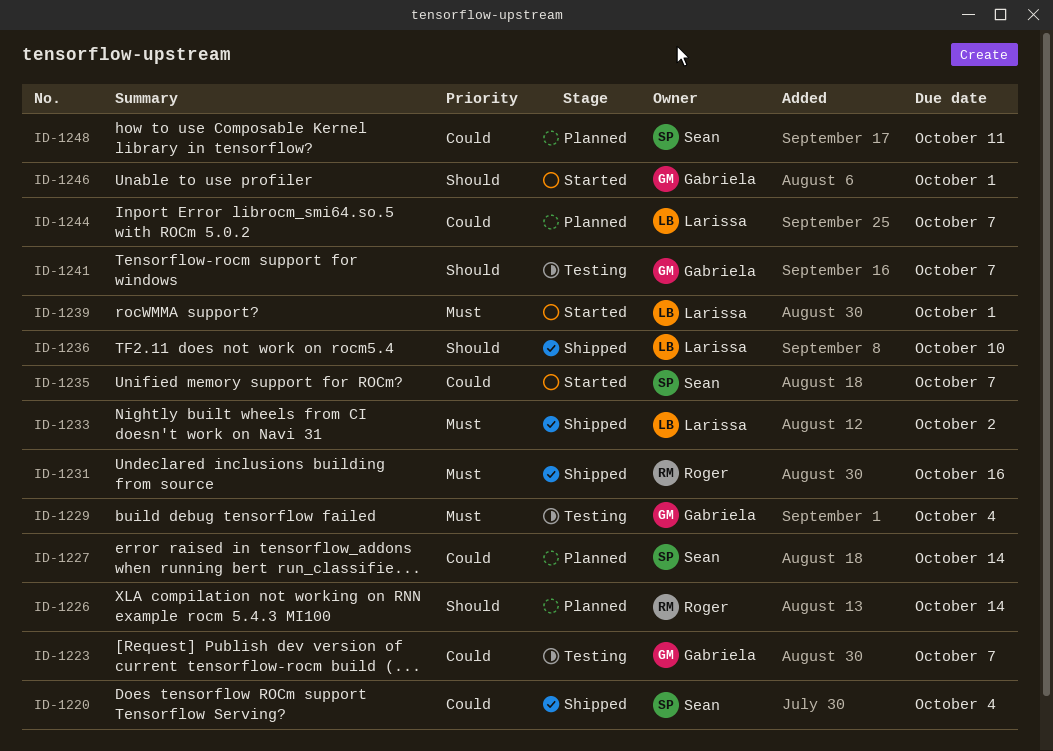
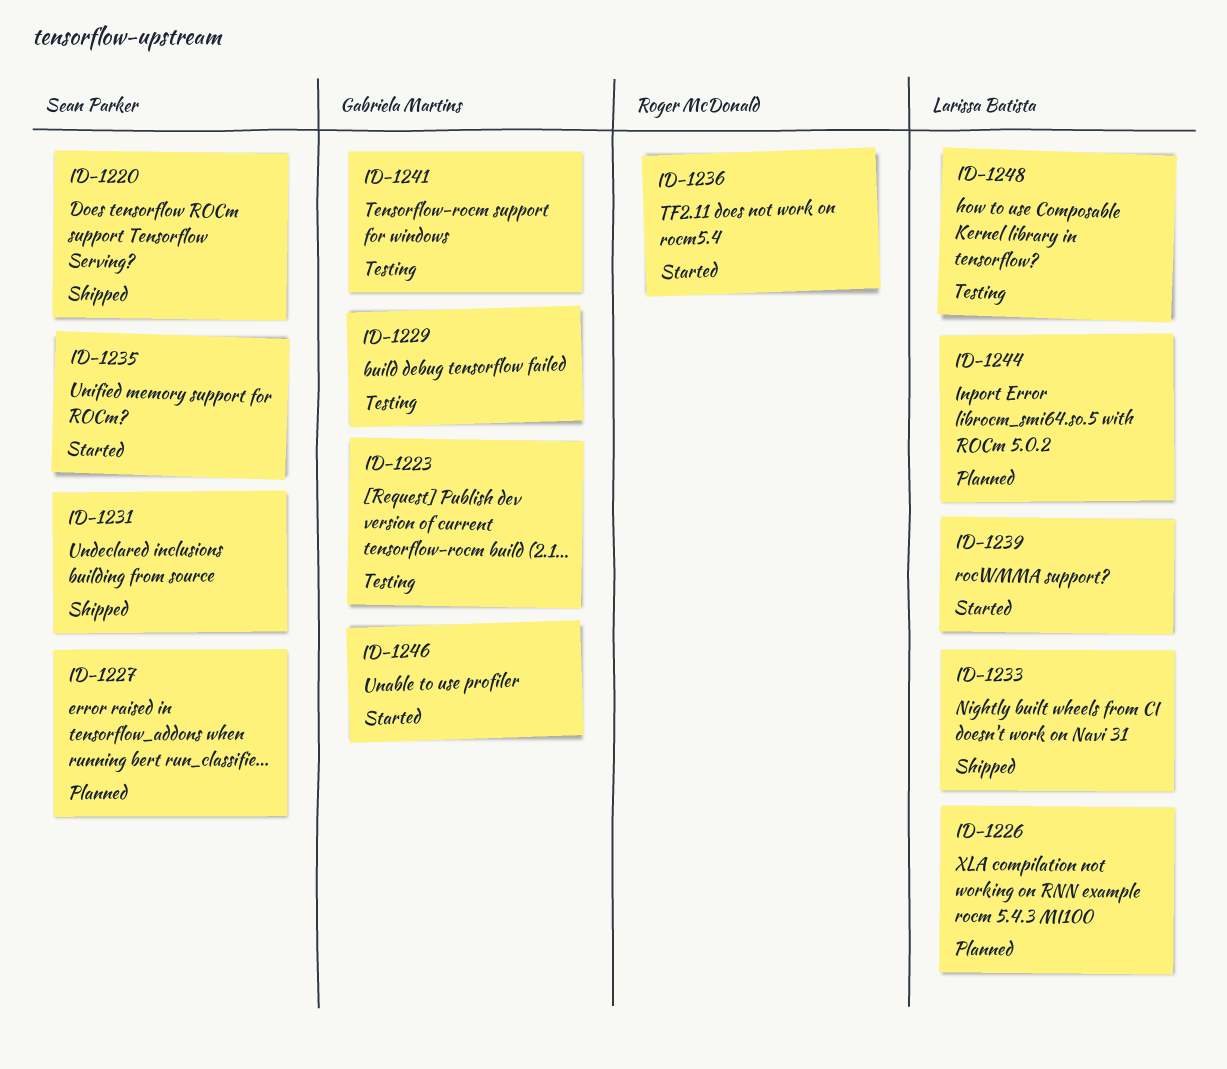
ID-1226, owner: Roger McDonald -> Larissa Batista
ID-1231, owner: Roger McDonald -> Sean Parker
ID-1236, status: Shipped -> Started
ID-1236, owner: Larissa Batista -> Roger McDonald
ID-1248, status: Planned -> Testing
ID-1248, owner: Sean Parker -> Larissa Batista

